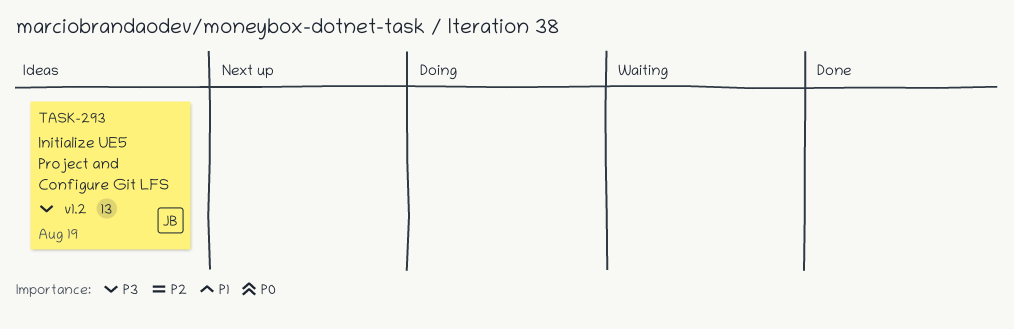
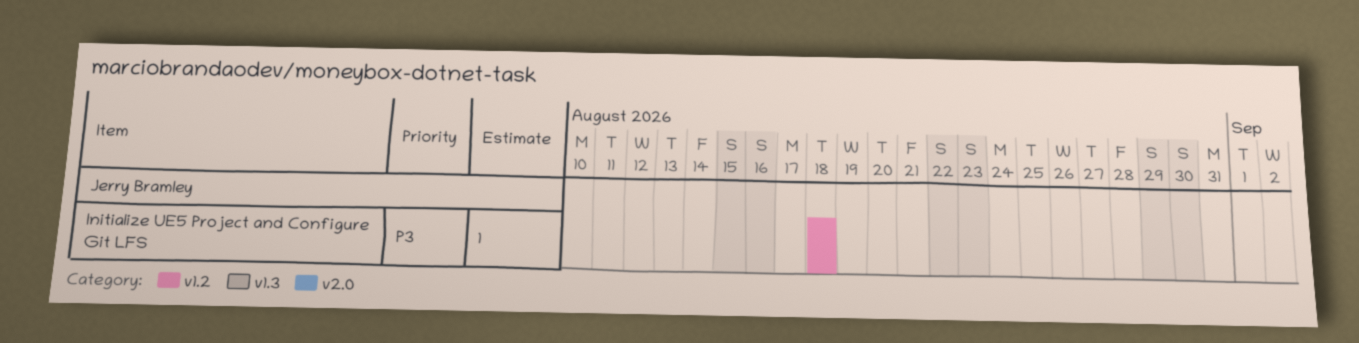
Initialize UE5 Project and Configure Git LFS, estimate: 13 -> 1
Initialize UE5 Project and Configure Git LFS, due: Aug 19 -> Aug 18

